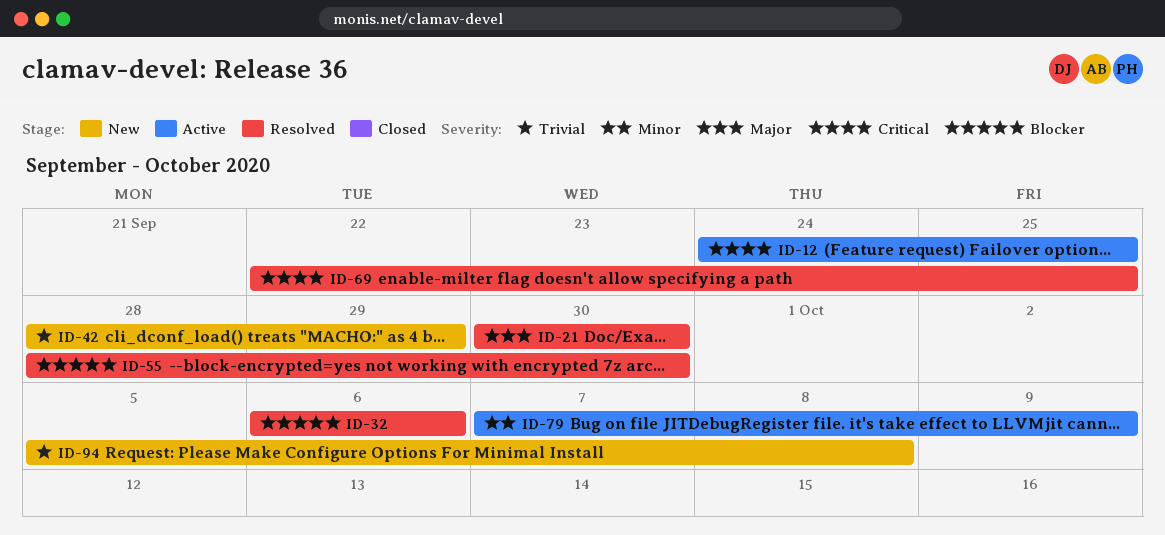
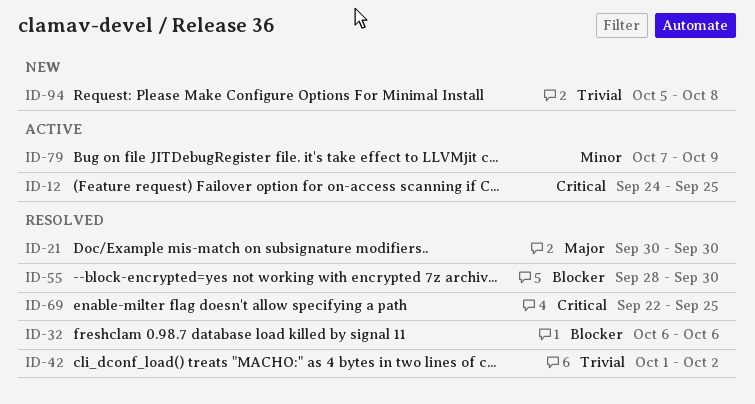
ID-42, status: New -> Resolved
ID-42, start: Sep 28 -> Oct 1
ID-42, due: Sep 29 -> Oct 2

